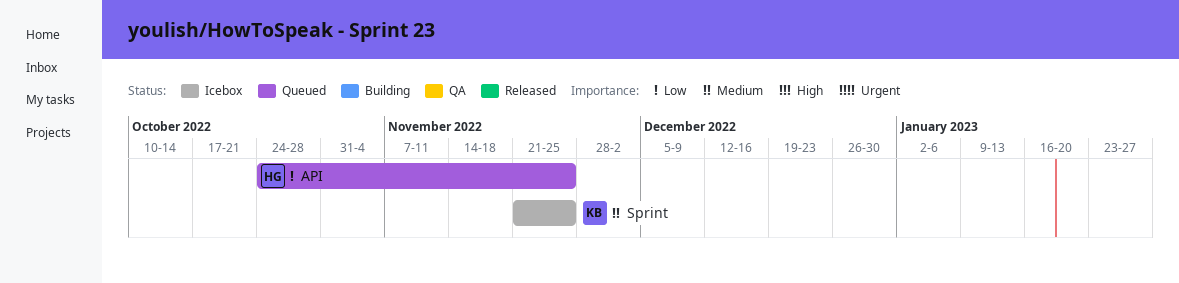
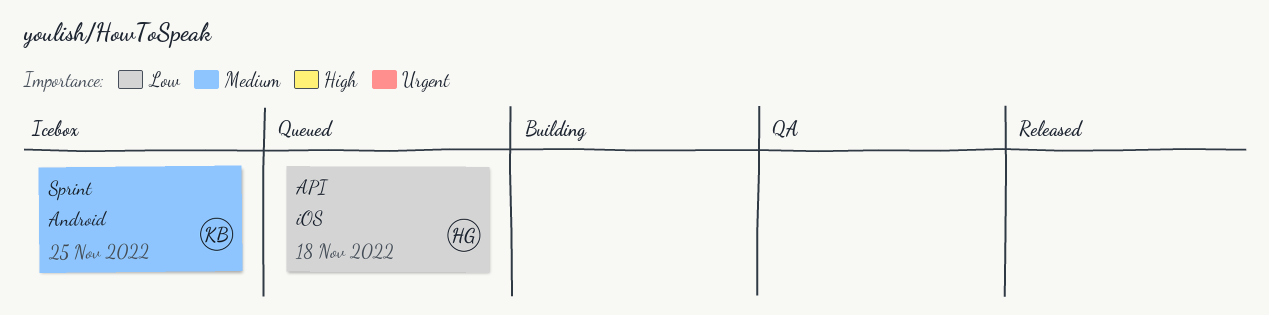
API, due: Nov 25 -> Nov 18

